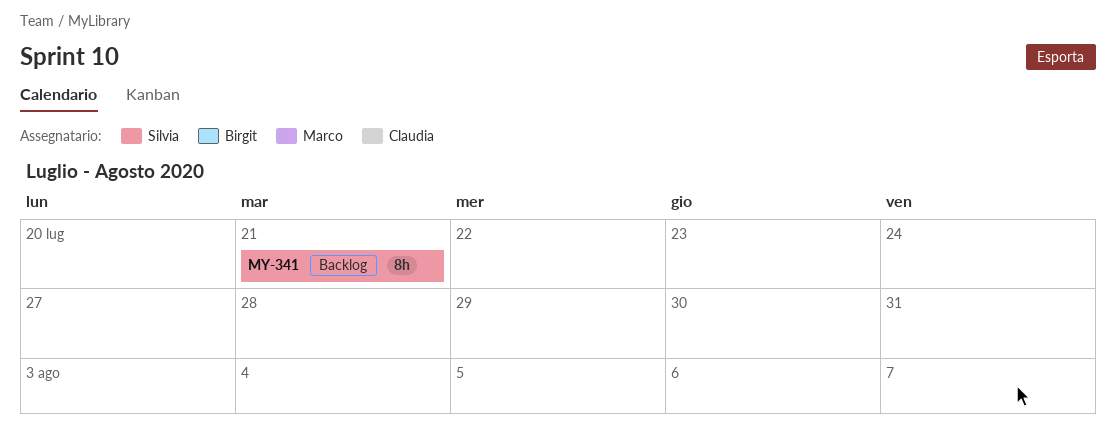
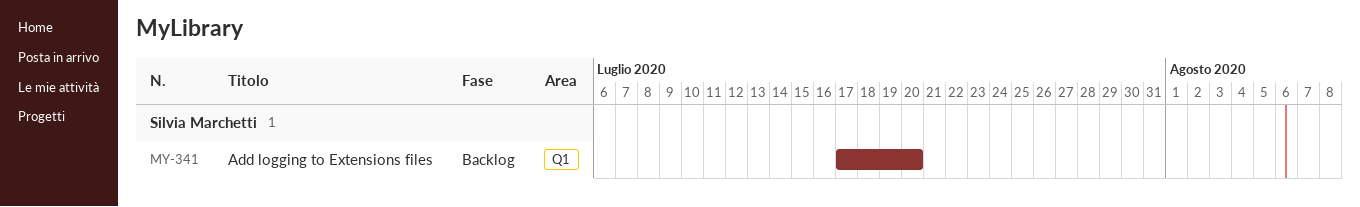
MY-341, due: Jul 21 -> Jul 20

